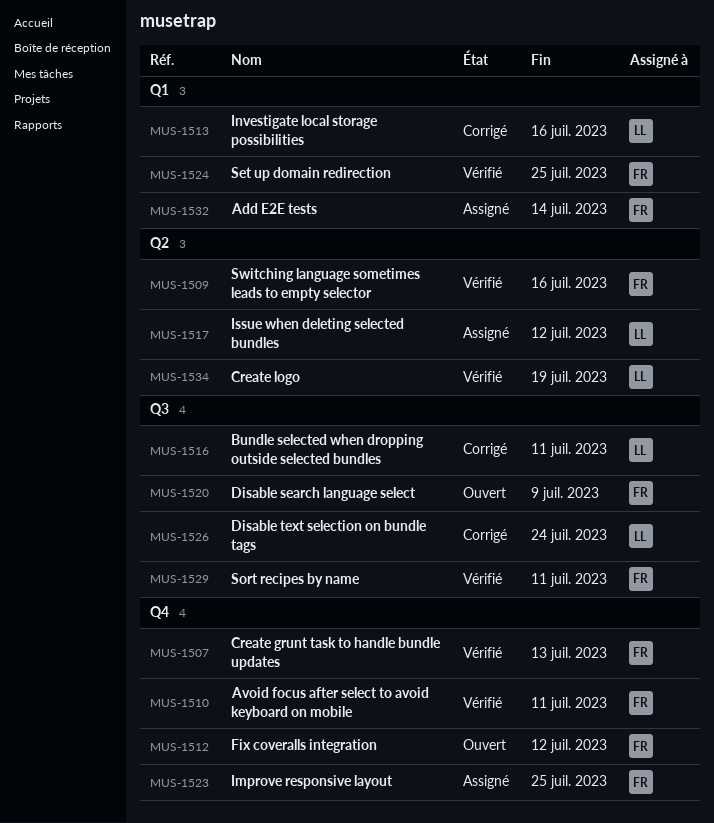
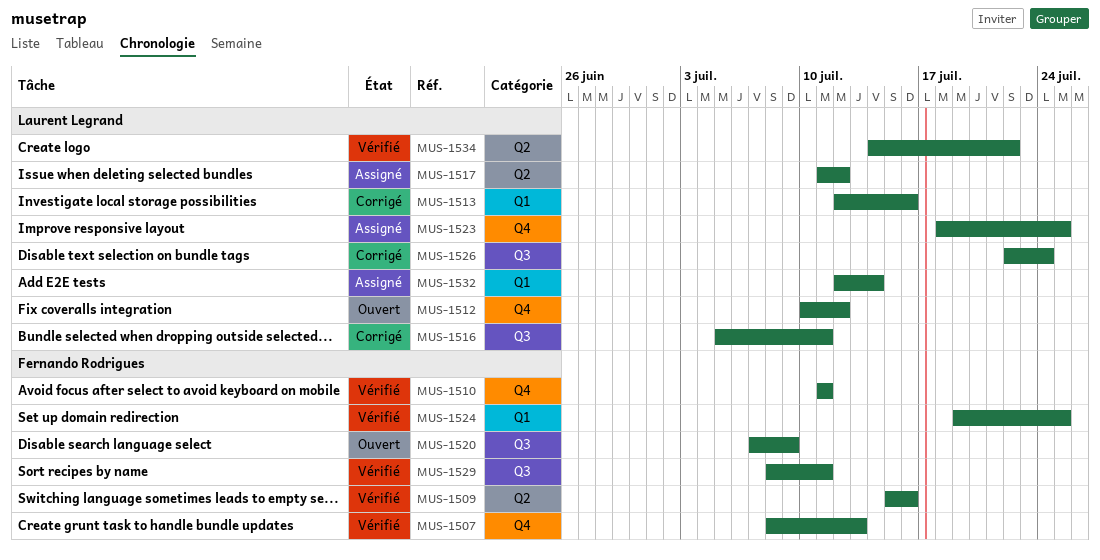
MUS-1512, owner: Fernando Rodrigues -> Laurent Legrand
MUS-1523, owner: Fernando Rodrigues -> Laurent Legrand
MUS-1532, owner: Fernando Rodrigues -> Laurent Legrand
MUS-1534, due: Jul 19 -> Jul 22

